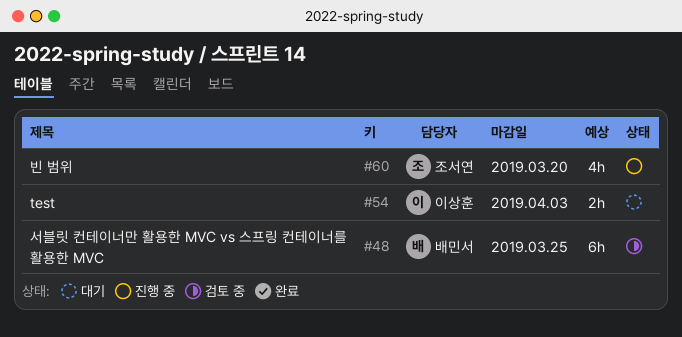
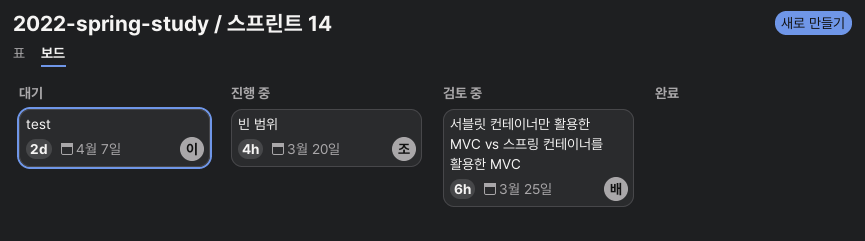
test, estimate: 2h -> 2d
test, due: Apr 3 -> Apr 7

